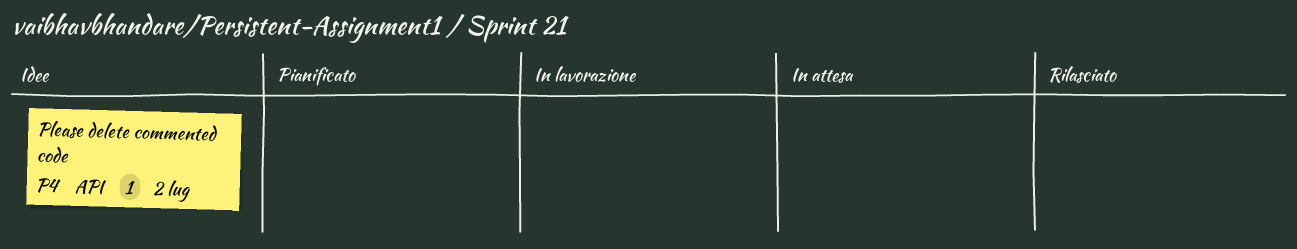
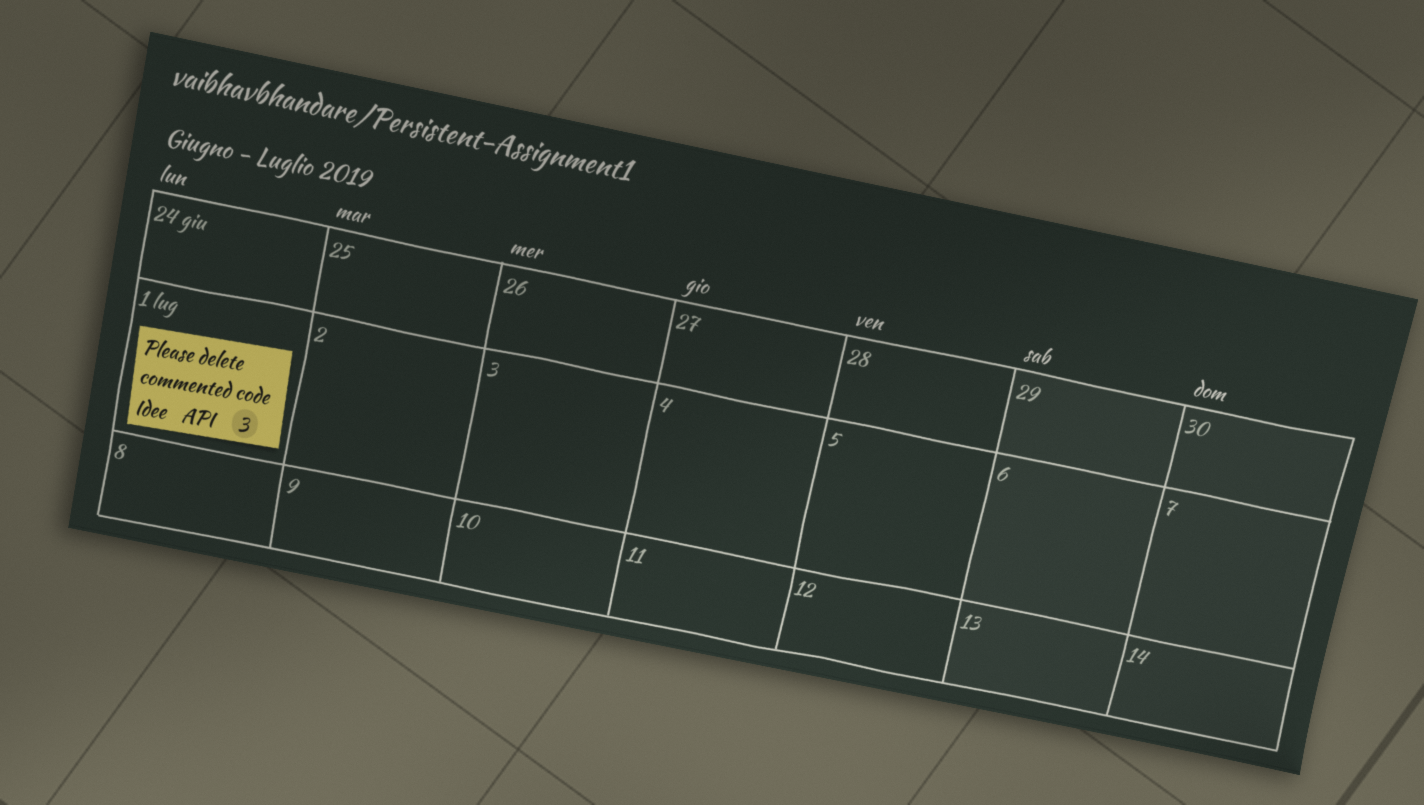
Please delete commented code, estimate: 1 -> 3
Please delete commented code, due: Jul 2 -> Jul 1

